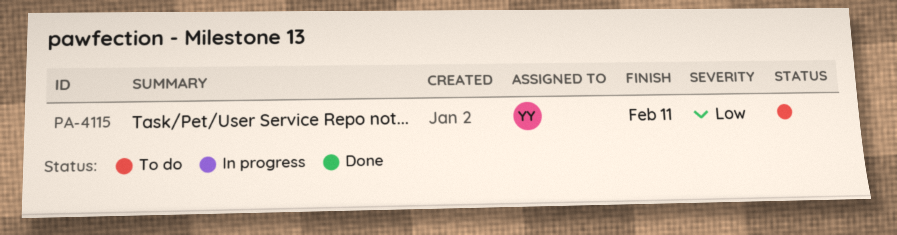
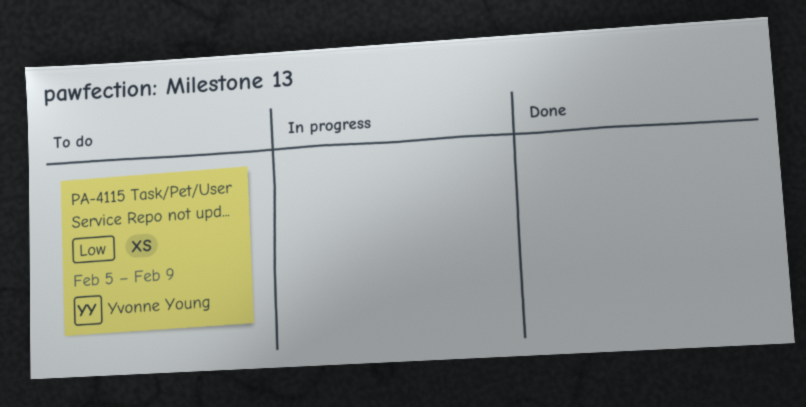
PA-4115, due: Feb 11 -> Feb 9

